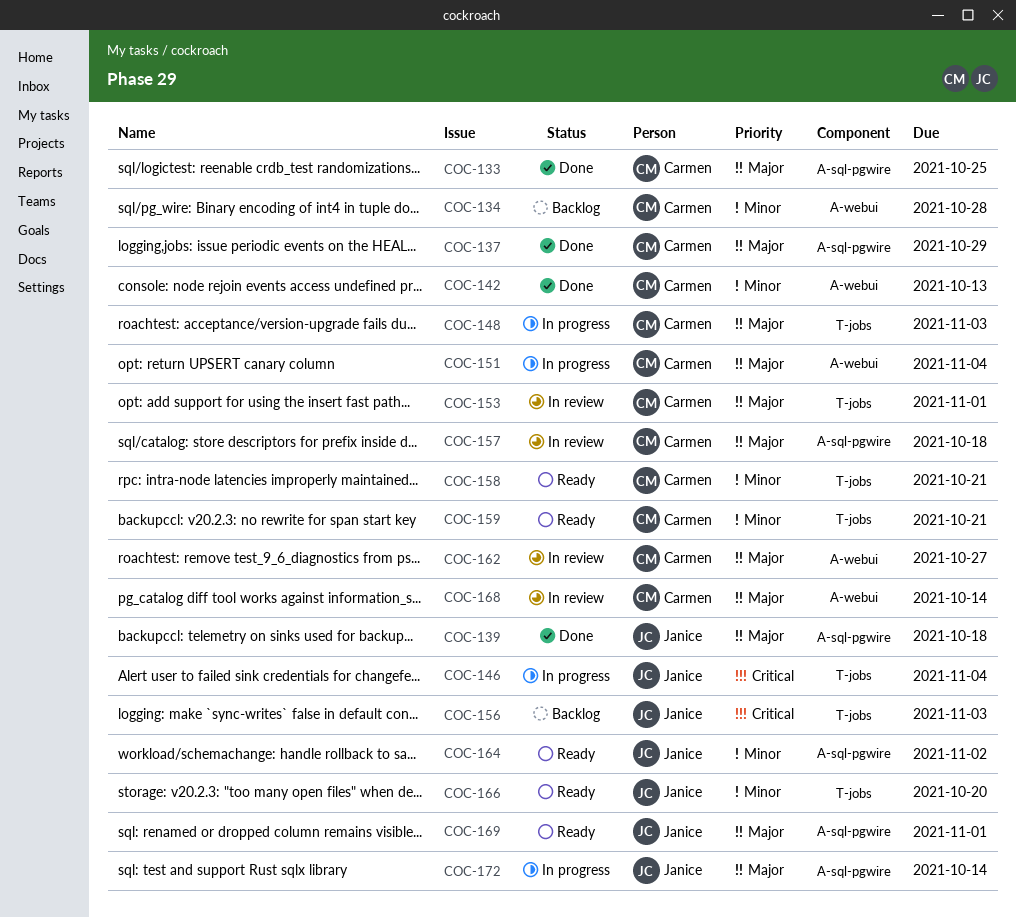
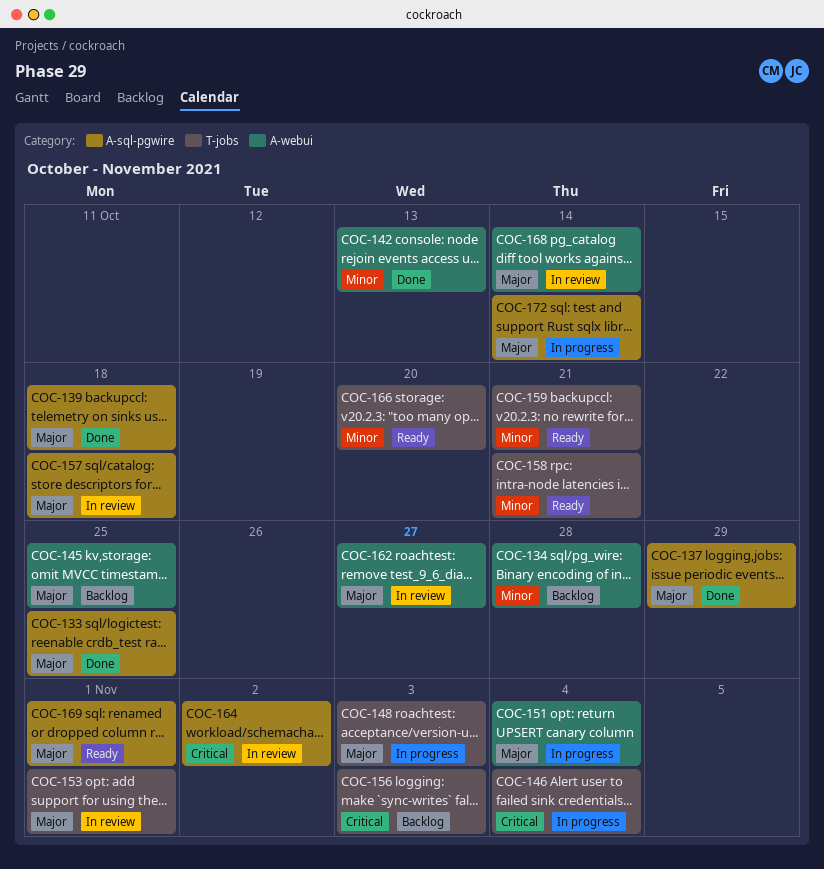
COC-145: none -> present
COC-164, status: Ready -> In review
COC-164, priority: Minor -> Critical

